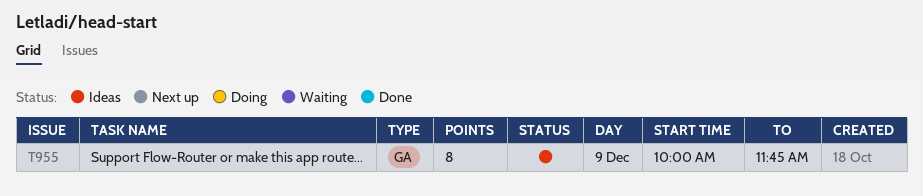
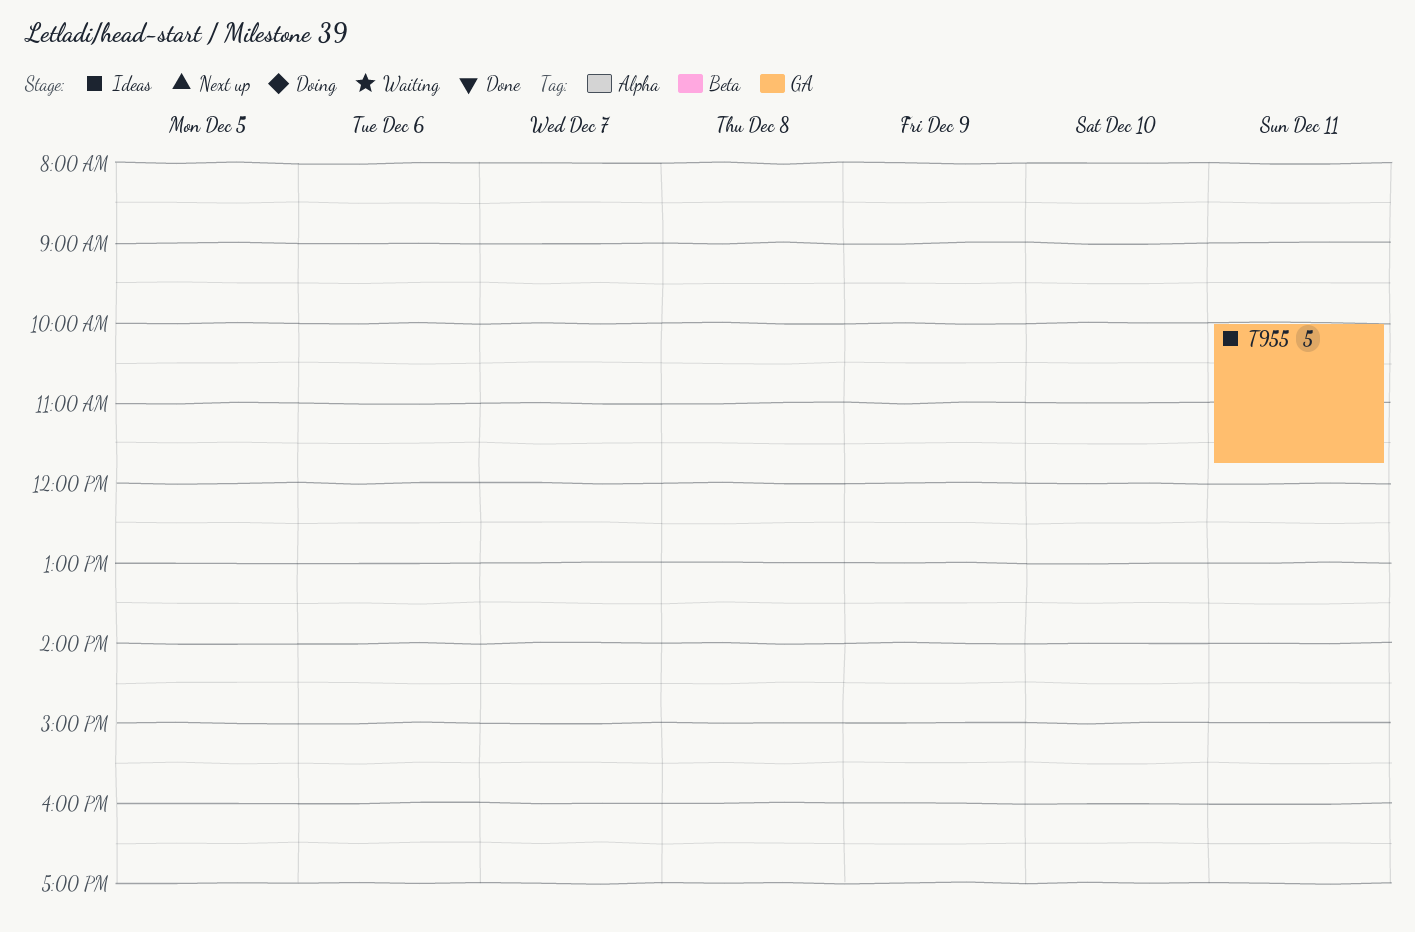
T955, estimate: 8 -> 5
T955, day: Dec 9 -> Dec 11

